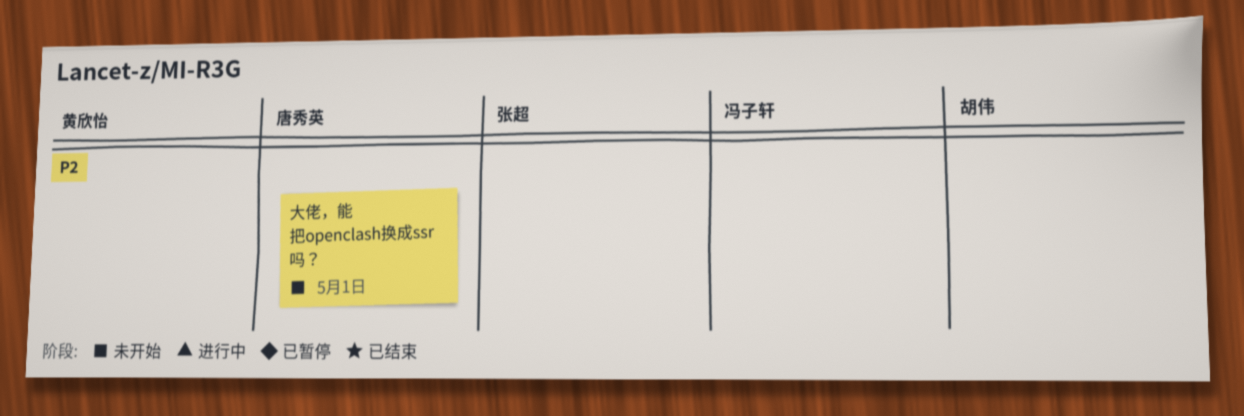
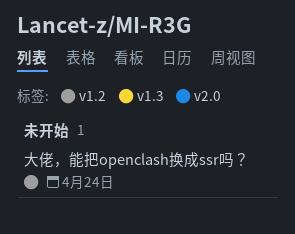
大佬，能把openclash换成ssr吗？, due: May 1 -> Apr 24

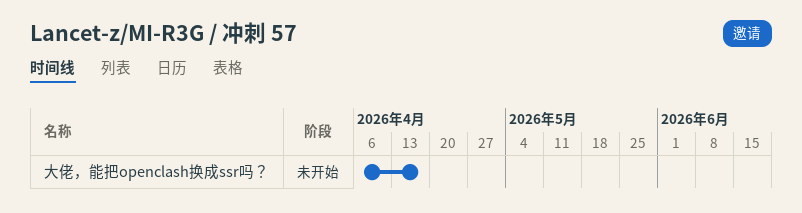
大佬，能把openclash换成ssr吗？, due: Apr 24 -> Apr 17

